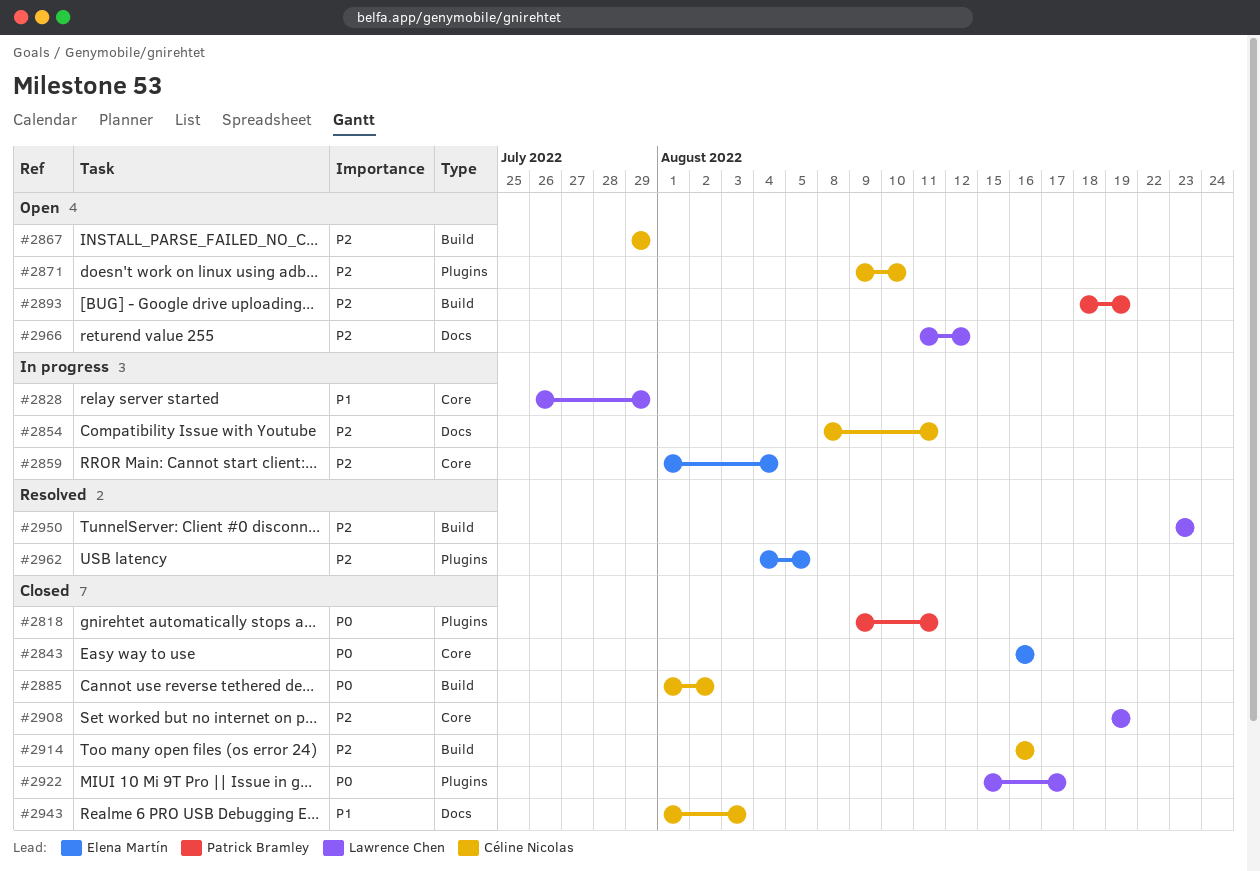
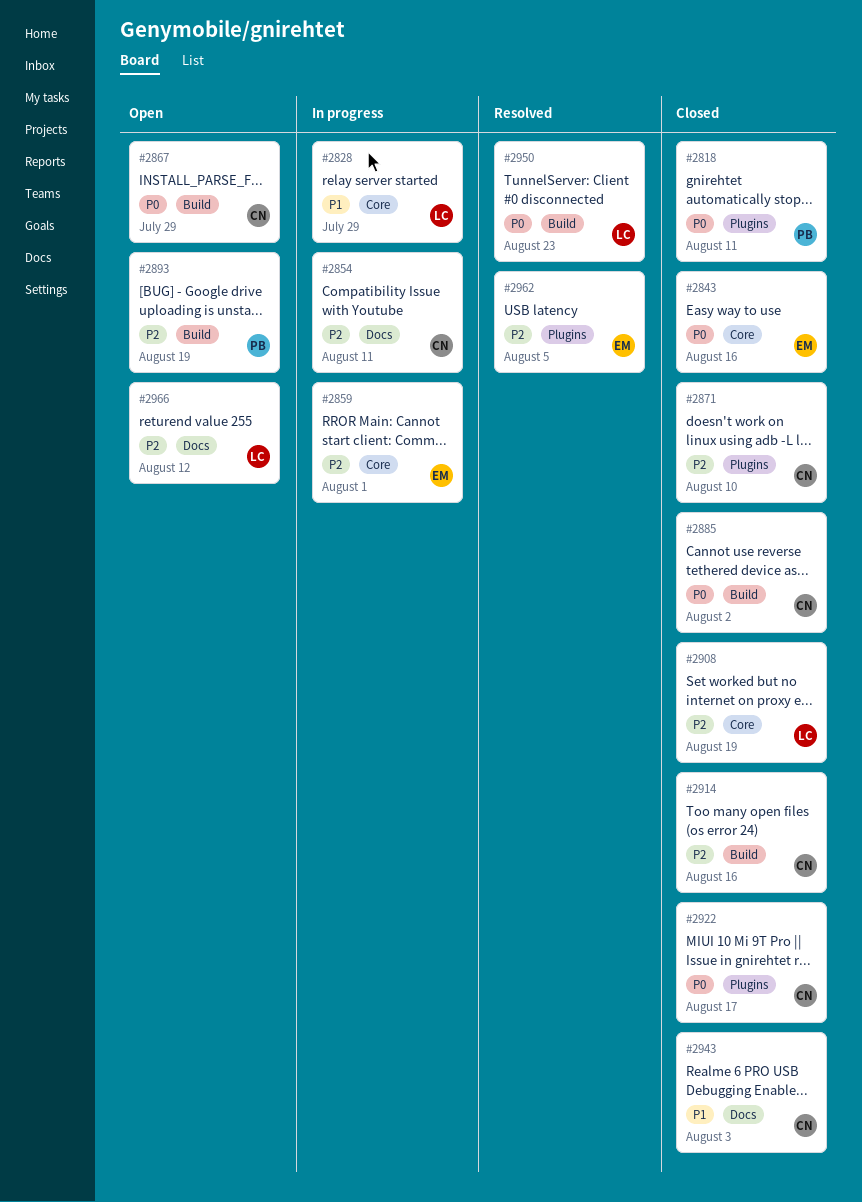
#2859, due: Aug 4 -> Aug 1
#2867, priority: P2 -> P0
#2871, status: Open -> Closed
#2922, owner: Lawrence Chen -> Céline Nicolas
#2950, priority: P2 -> P0

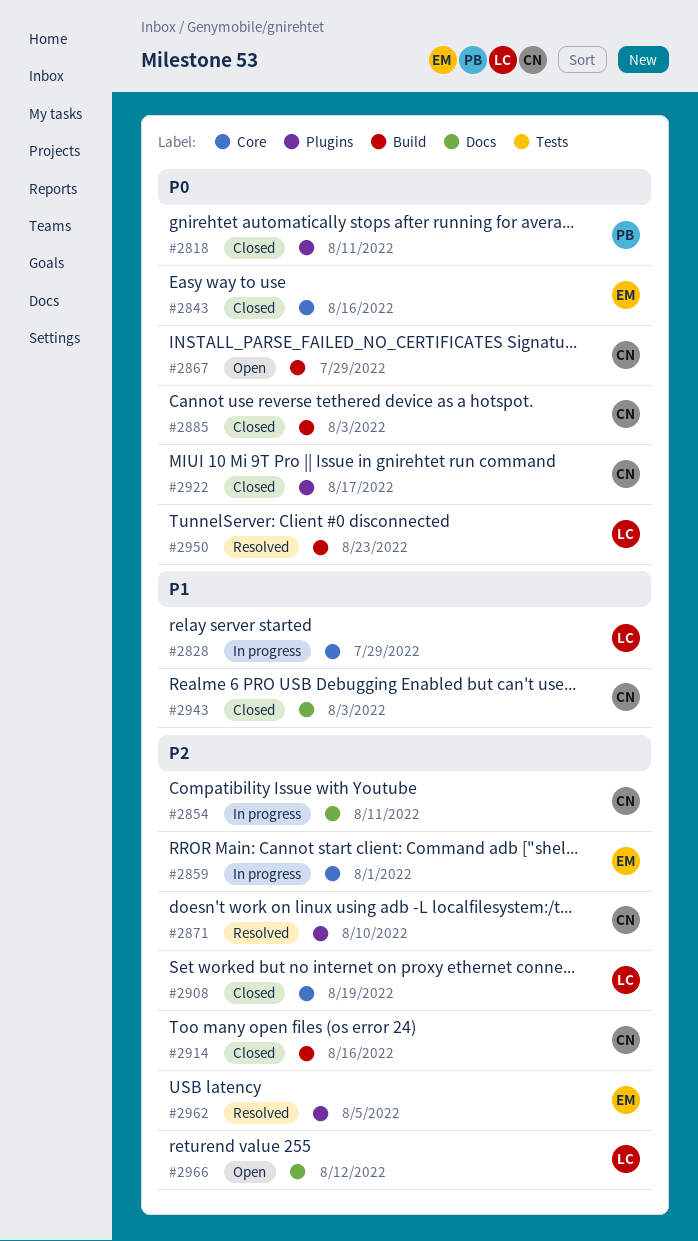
#2871, status: Closed -> Resolved
#2885, due: Aug 2 -> Aug 3
#2893: present -> none

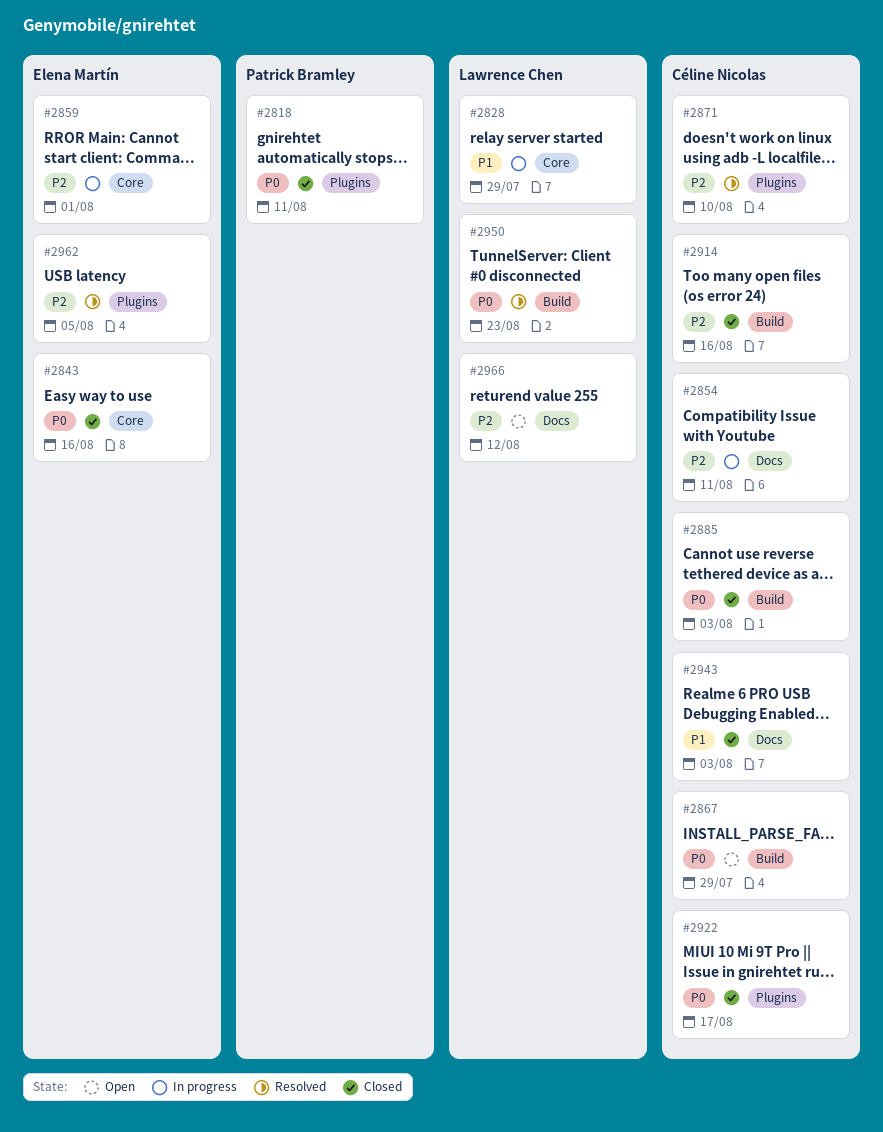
#2908: present -> none

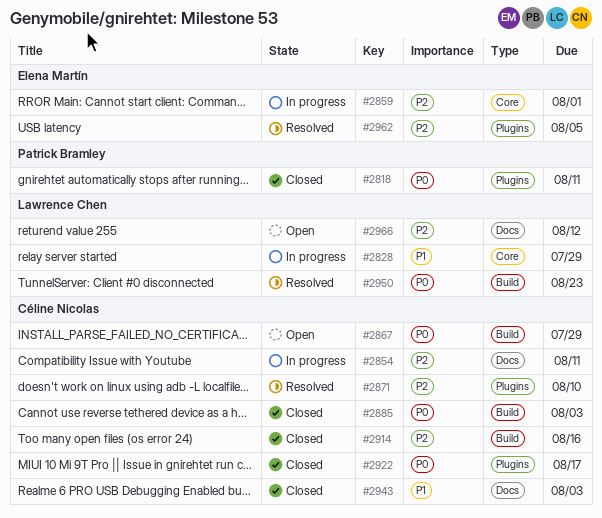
#2843: present -> none

